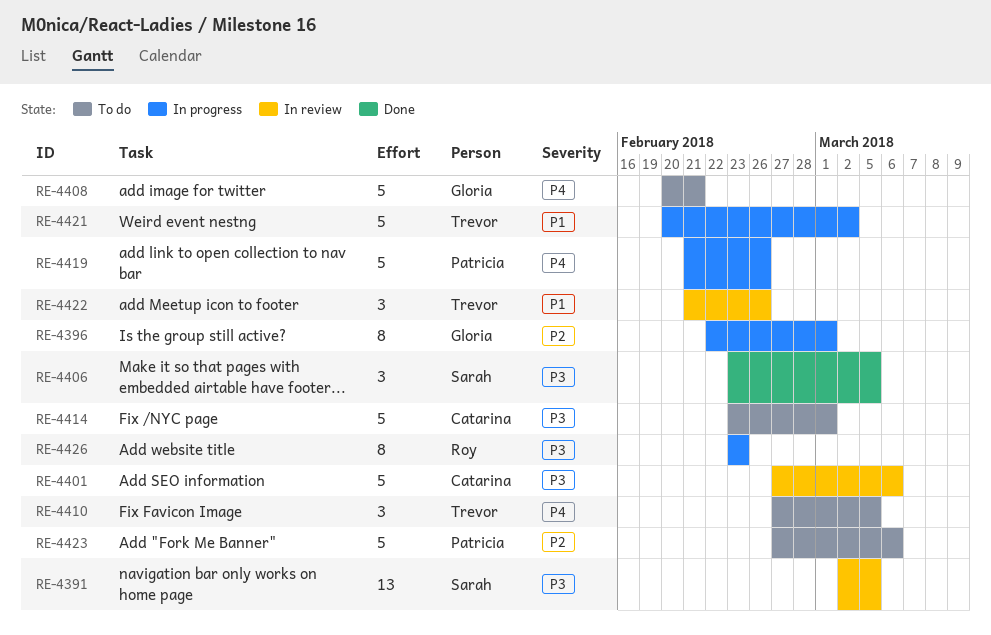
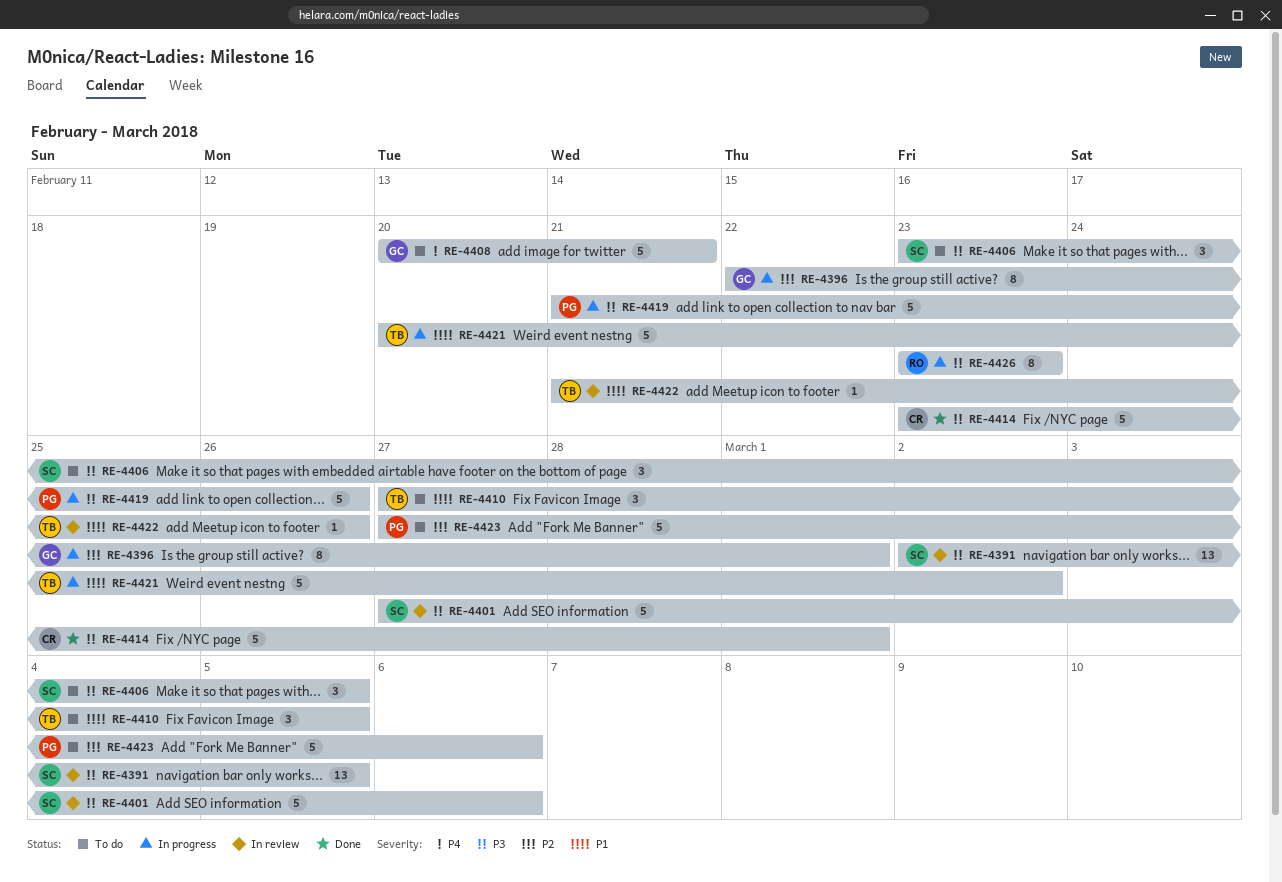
RE-4401, owner: Catarina -> Sarah
RE-4406, status: Done -> To do
RE-4410, priority: P4 -> P1
RE-4414, status: To do -> Done
RE-4419, priority: P4 -> P3
RE-4422, estimate: 3 -> 1

